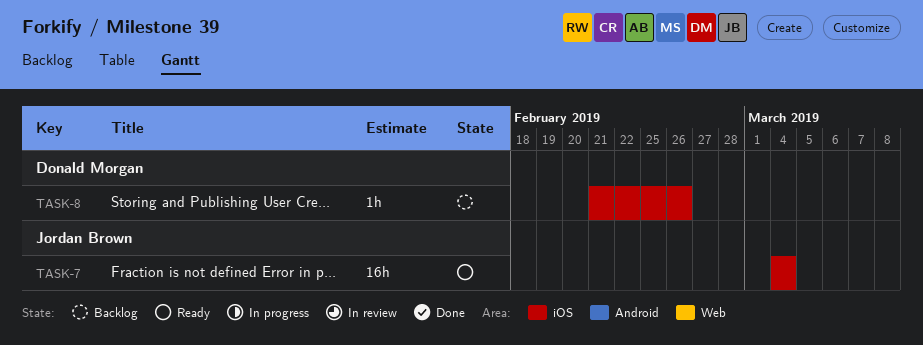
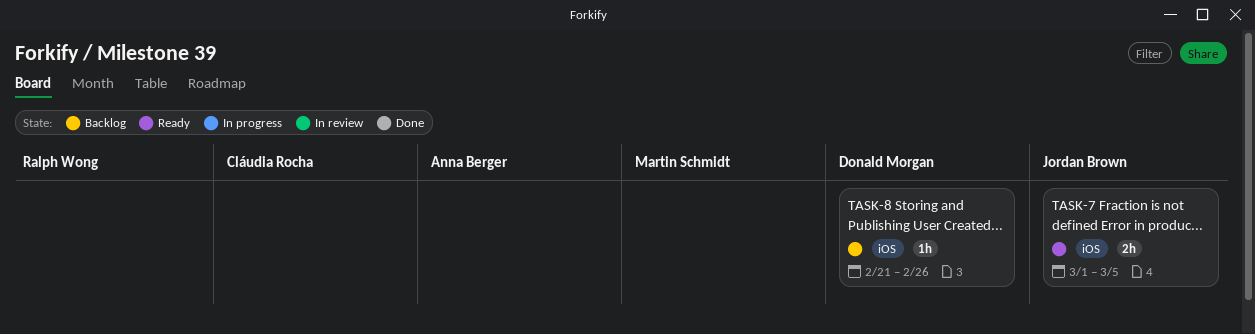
TASK-7, estimate: 16h -> 2h
TASK-7, start: Mar 4 -> Mar 1
TASK-7, due: Mar 4 -> Mar 5

